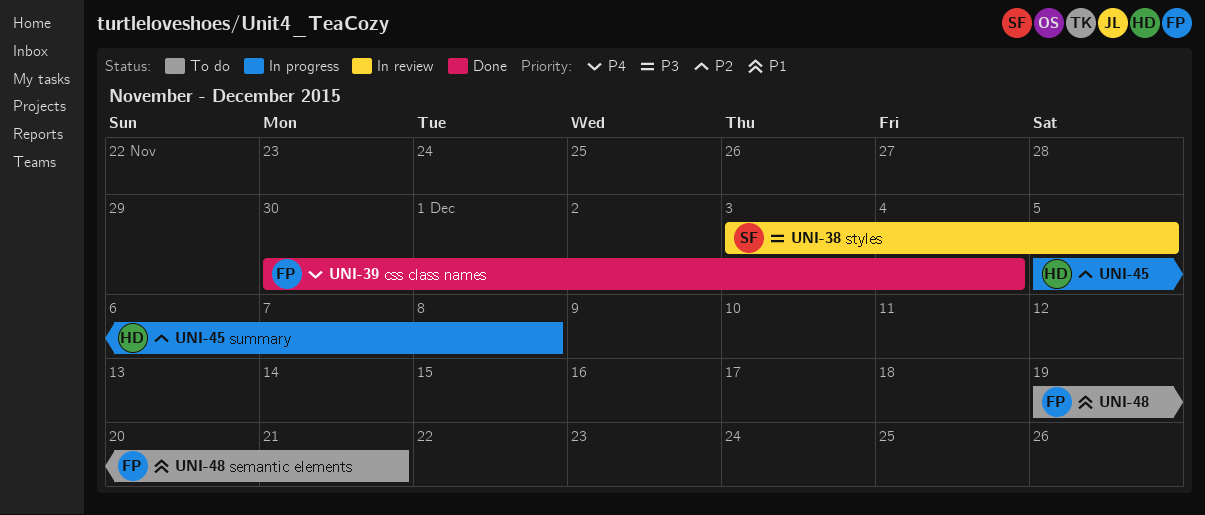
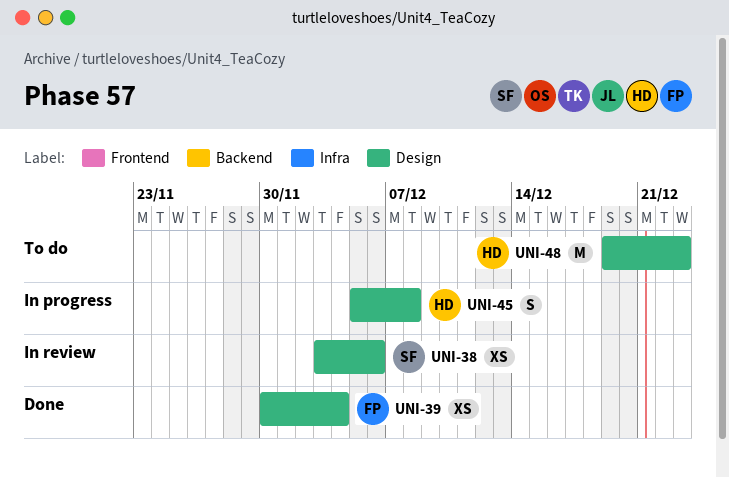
UNI-38, due: Dec 5 -> Dec 6
UNI-48, owner: FP -> HD
UNI-48, due: Dec 21 -> Dec 23

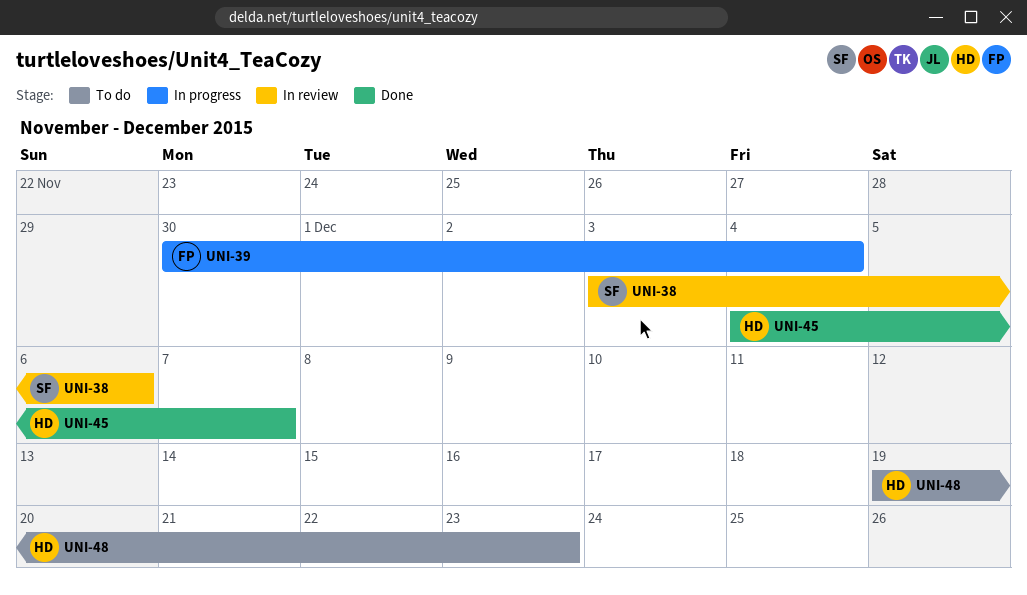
UNI-39, status: Done -> In progress
UNI-45, status: In progress -> Done
UNI-45, start: Dec 5 -> Dec 4
UNI-45, due: Dec 8 -> Dec 7

